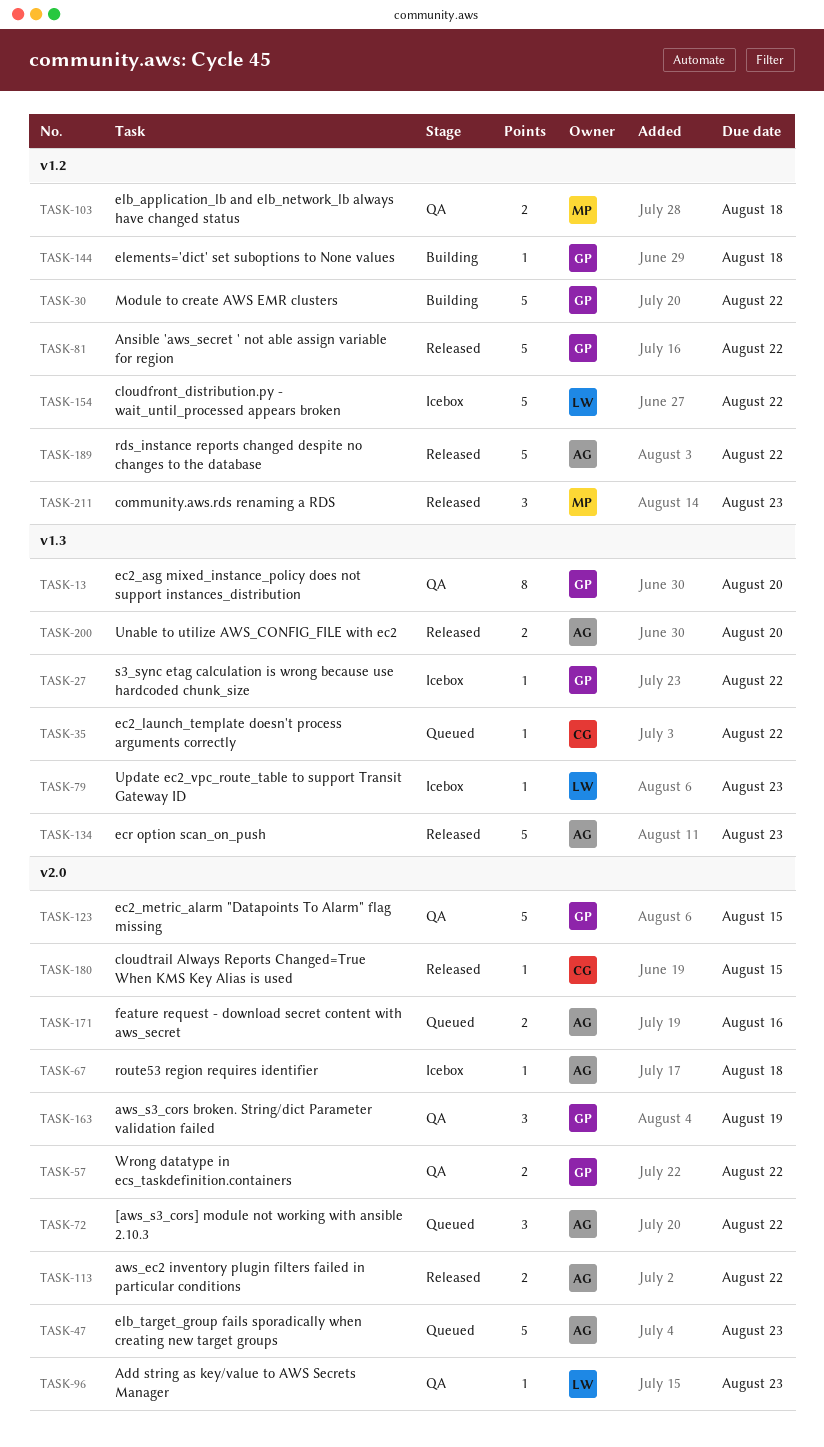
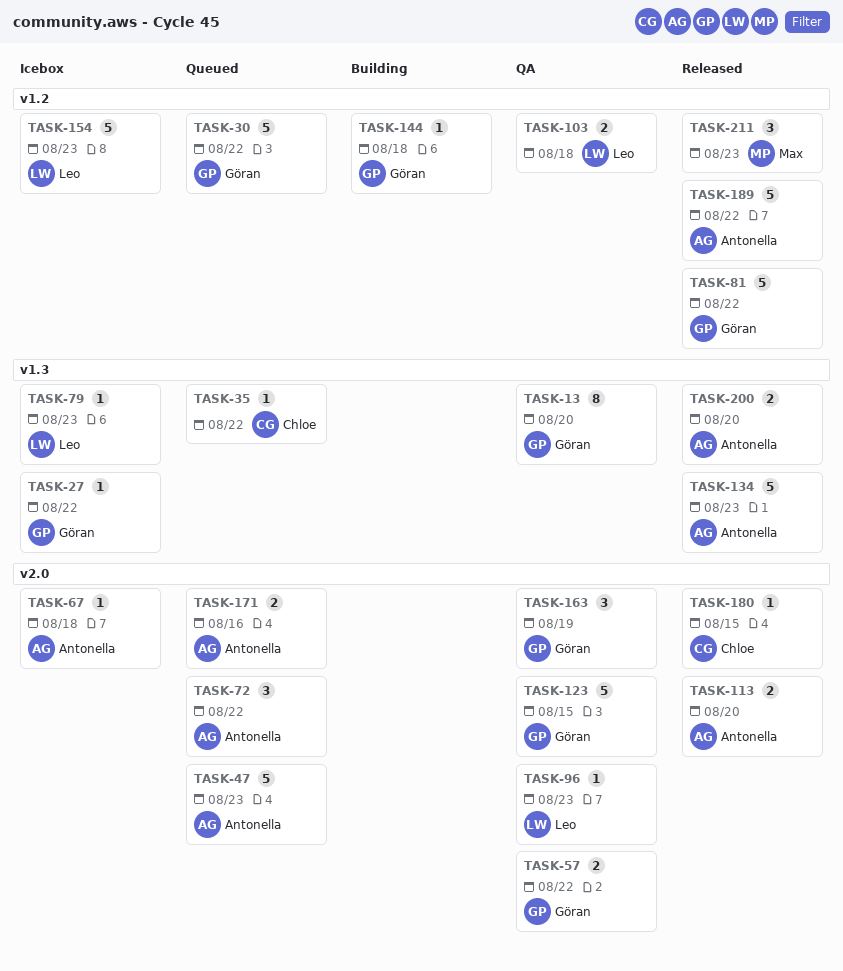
TASK-30, status: Building -> Queued
TASK-103, owner: Max -> Leo
TASK-113, due: Aug 22 -> Aug 20
TASK-154, due: Aug 22 -> Aug 23

